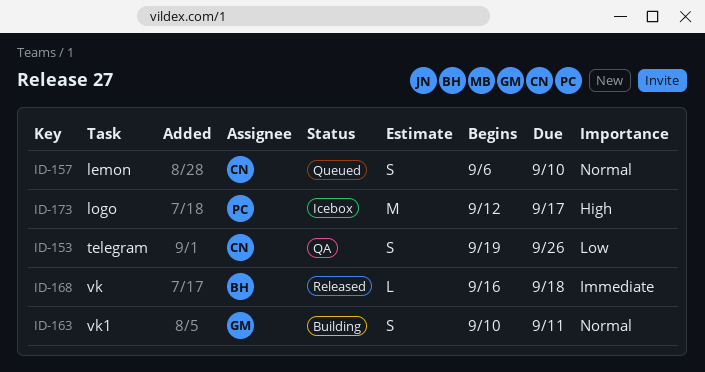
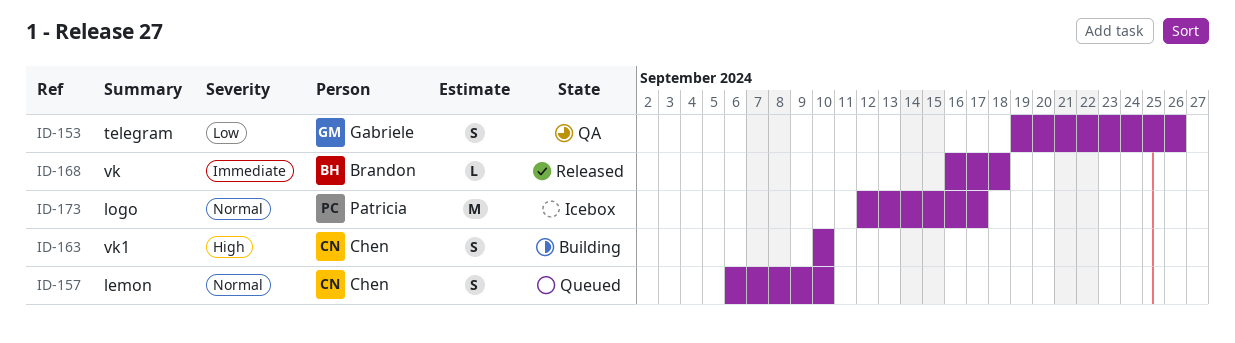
ID-153, owner: Chen -> Gabriele
ID-163, owner: Gabriele -> Chen
ID-163, priority: Normal -> High
ID-163, due: Sep 11 -> Sep 10
ID-173, priority: High -> Normal

